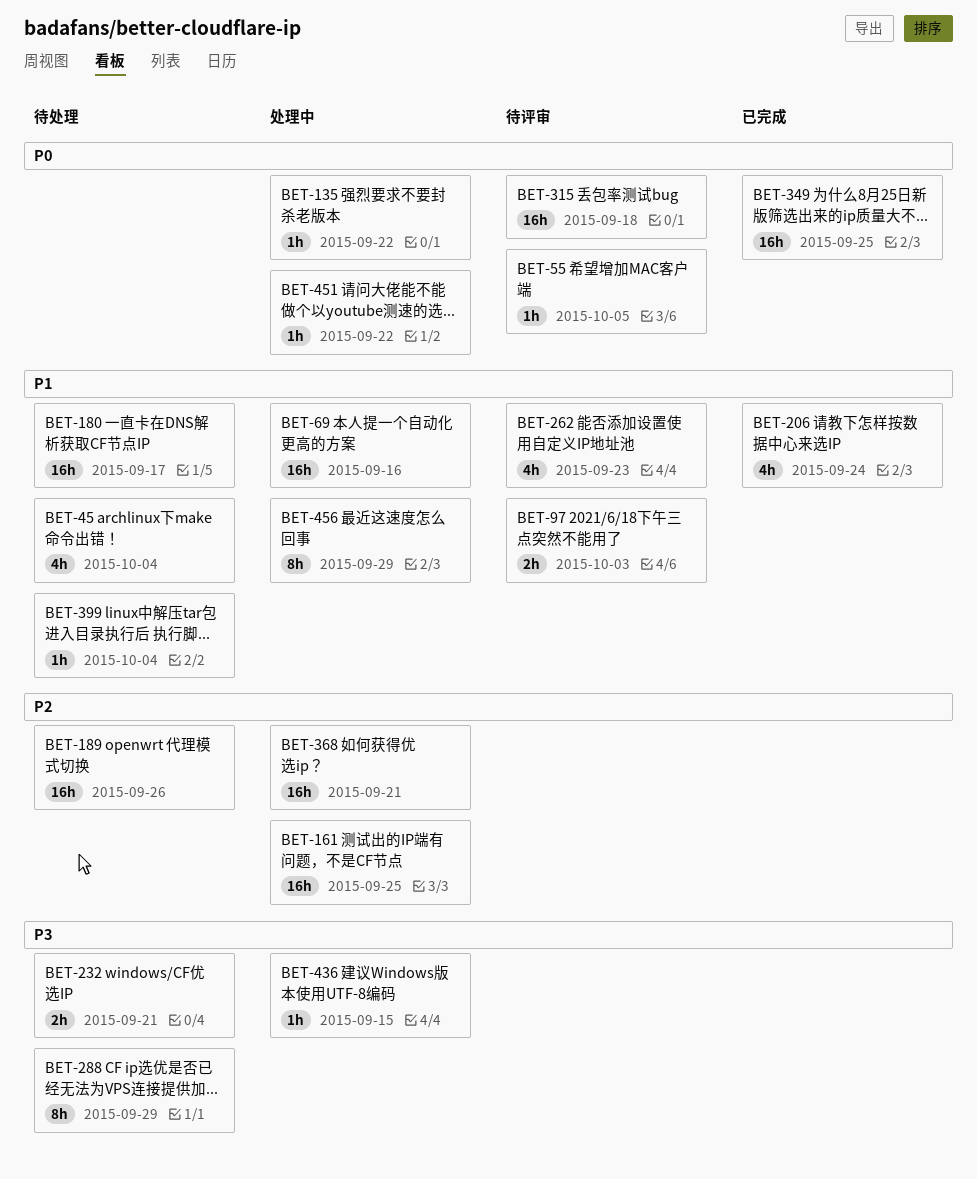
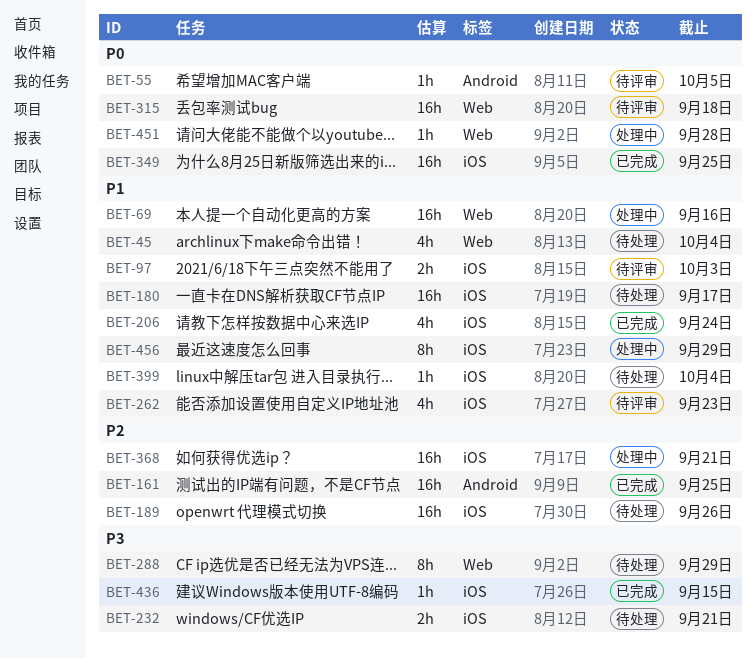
BET-135: present -> none
BET-161, status: 处理中 -> 已完成
BET-436, status: 处理中 -> 已完成
BET-451, due: Sep 22 -> Sep 28

